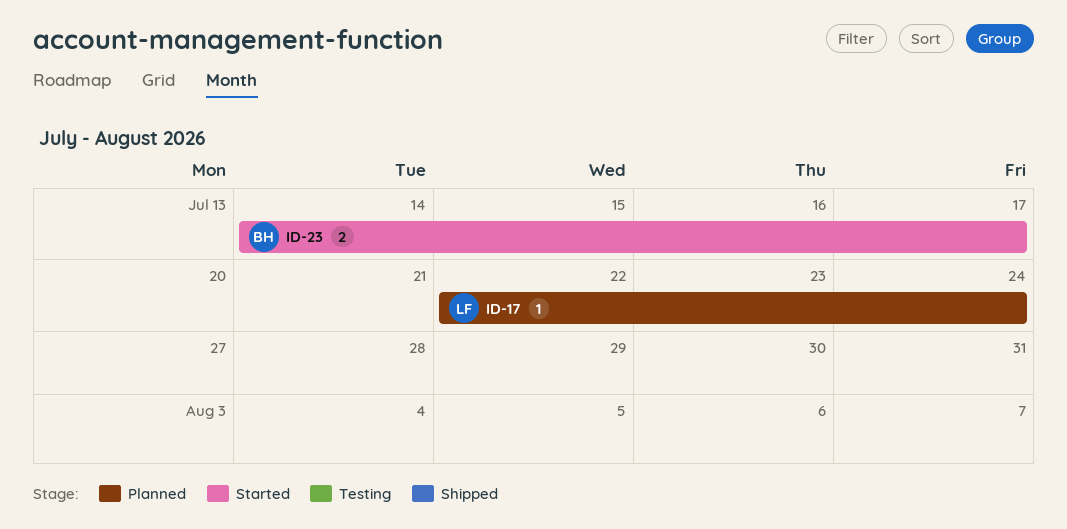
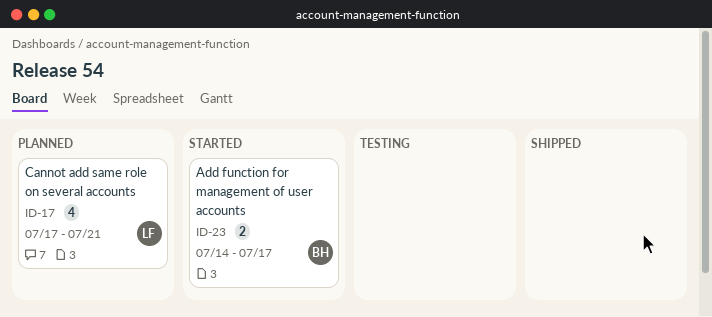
ID-17, estimate: 1 -> 4
ID-17, start: Jul 22 -> Jul 17
ID-17, due: Jul 24 -> Jul 21

